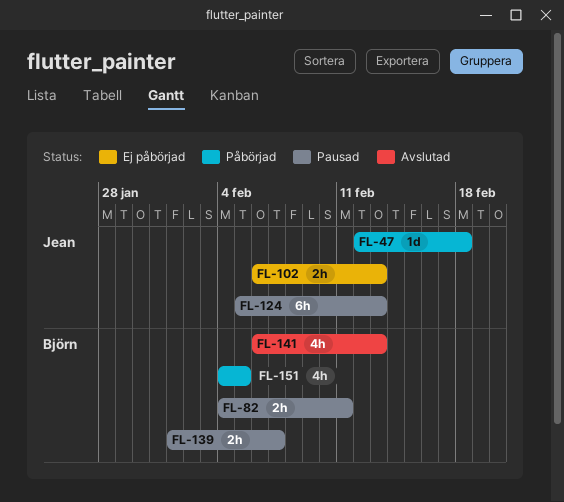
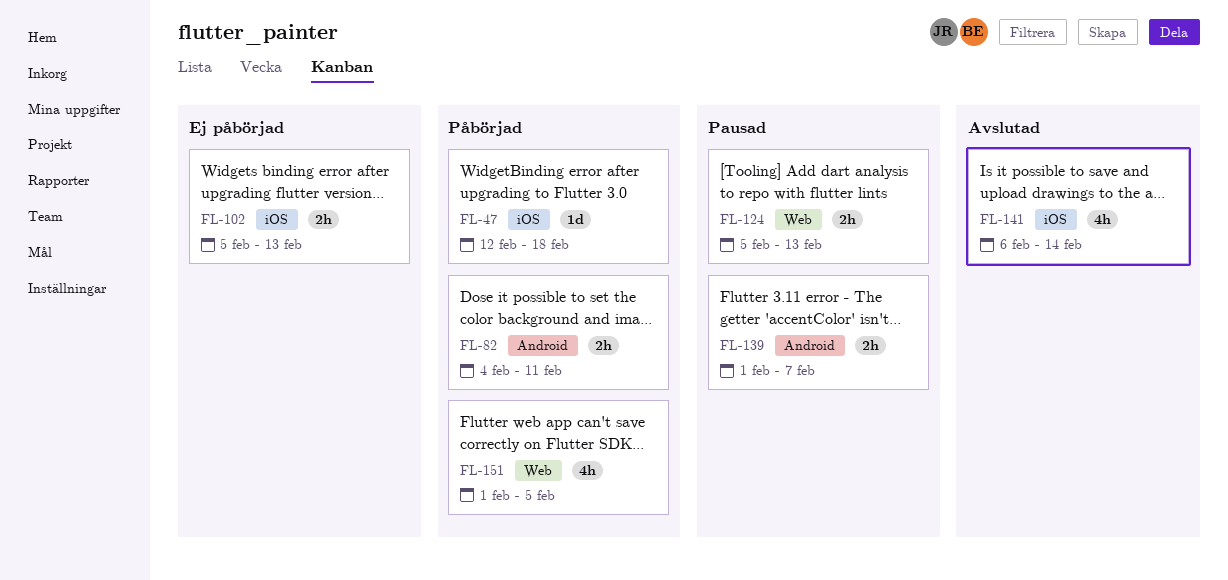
FL-82, status: Pausad -> Påbörjad
FL-102, start: Feb 6 -> Feb 5
FL-124, estimate: 6h -> 2h
FL-141, due: Feb 13 -> Feb 14
FL-151, start: Feb 4 -> Feb 1

